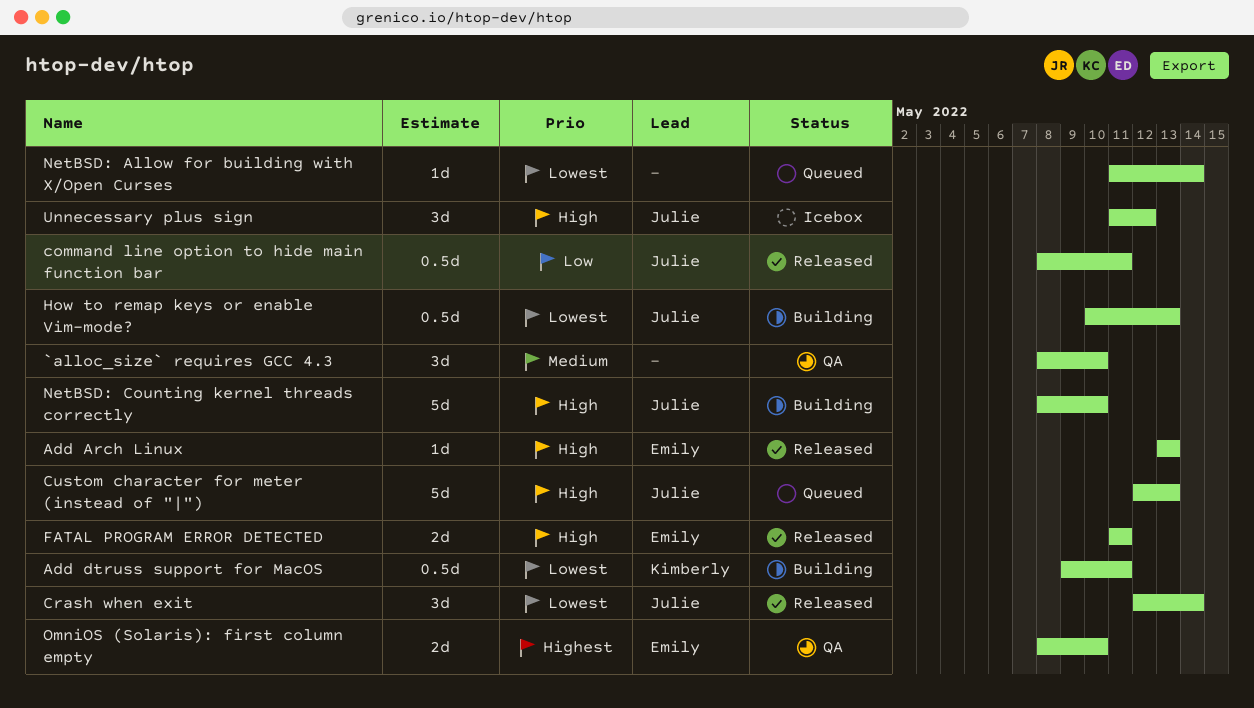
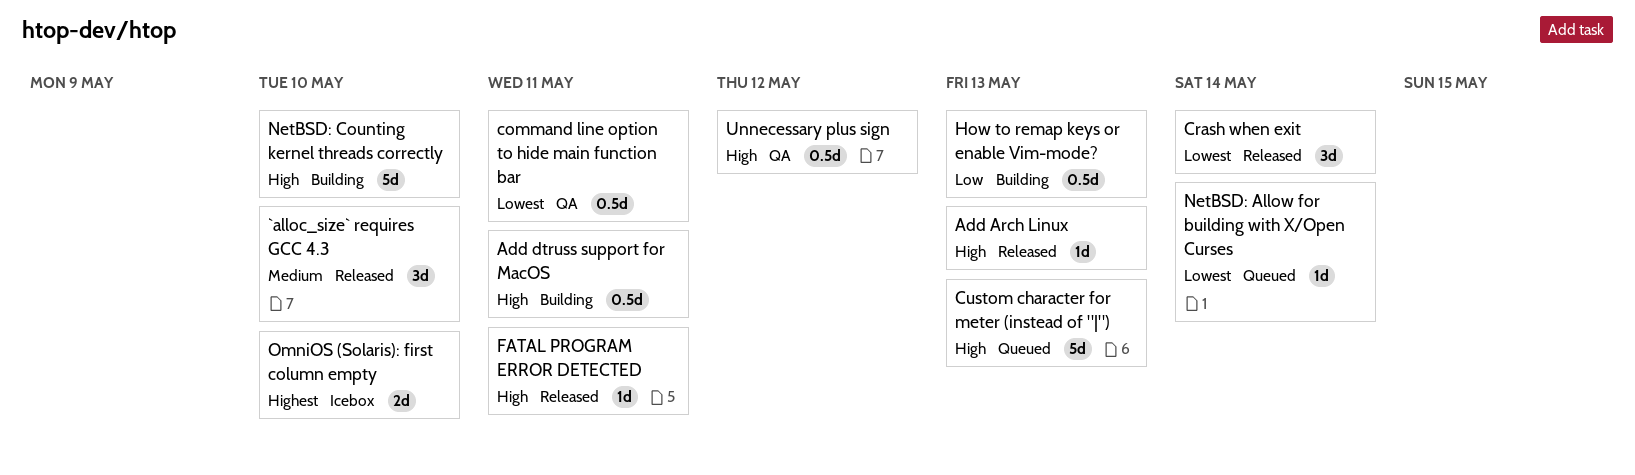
`alloc_size` requires GCC 4.3, status: QA -> Released
Add dtruss support for MacOS, priority: Lowest -> High
command line option to hide main function bar, status: Released -> QA
command line option to hide main function bar, priority: Low -> Lowest
FATAL PROGRAM ERROR DETECTED, estimate: 2d -> 1d
How to remap keys or enable Vim-mode?, priority: Lowest -> Low
OmniOS (Solaris): first column empty, status: QA -> Icebox
Unnecessary plus sign, status: Icebox -> QA
Unnecessary plus sign, estimate: 3d -> 0.5d

